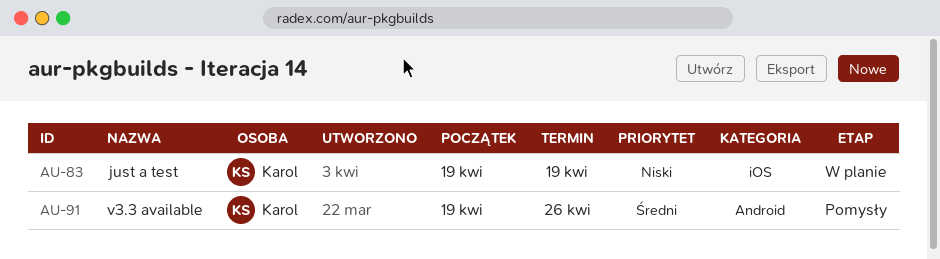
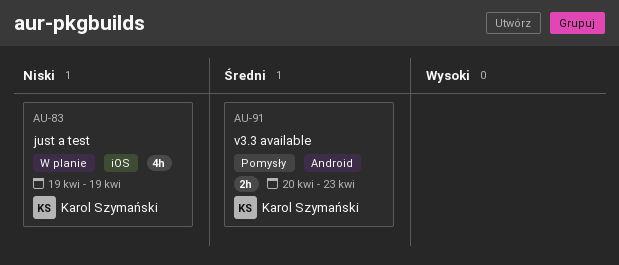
AU-91, start: Apr 19 -> Apr 20
AU-91, due: Apr 26 -> Apr 23

